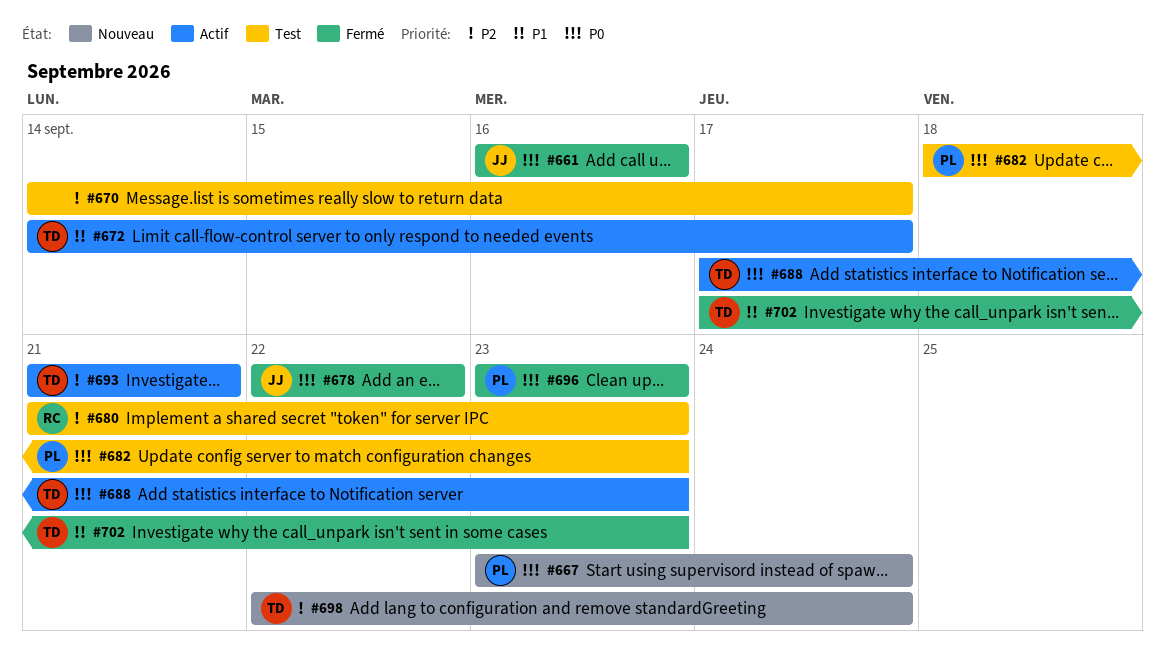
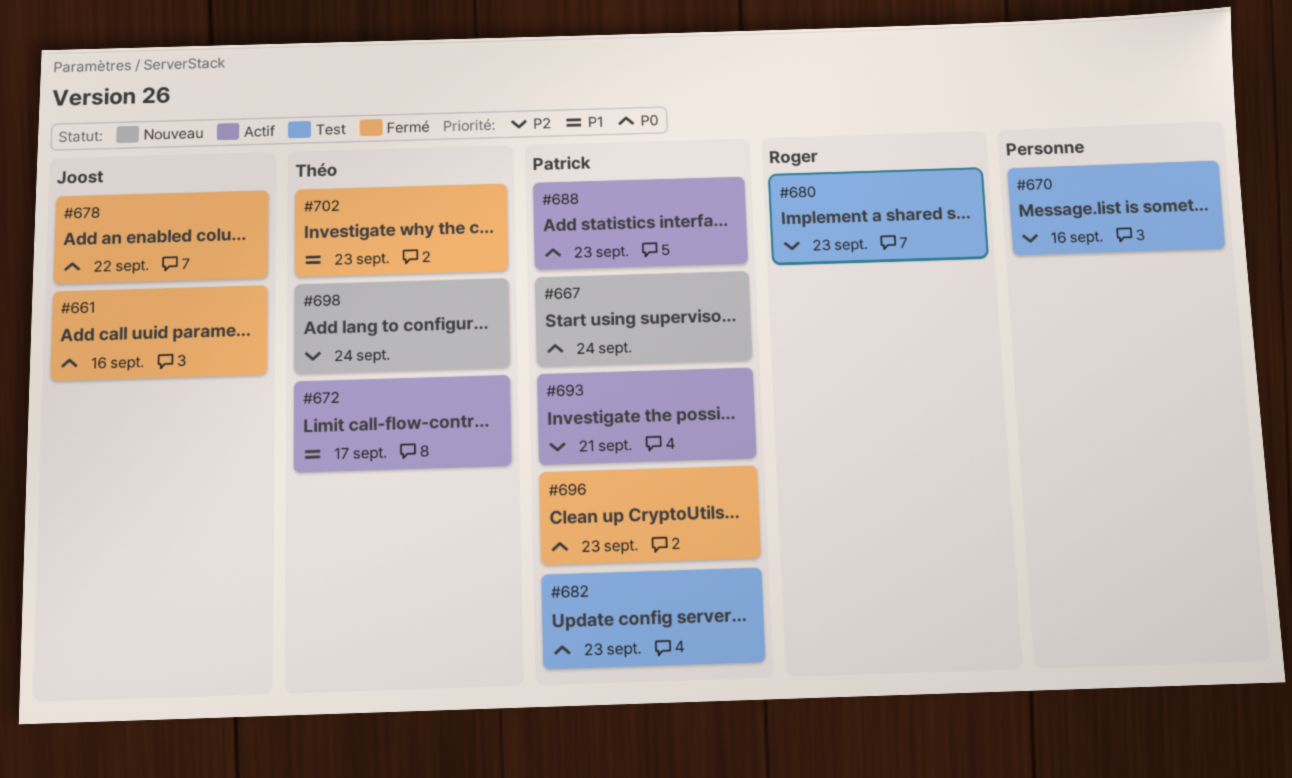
#670, due: Sep 17 -> Sep 16
#688, owner: Théo -> Patrick
#693, owner: Théo -> Patrick

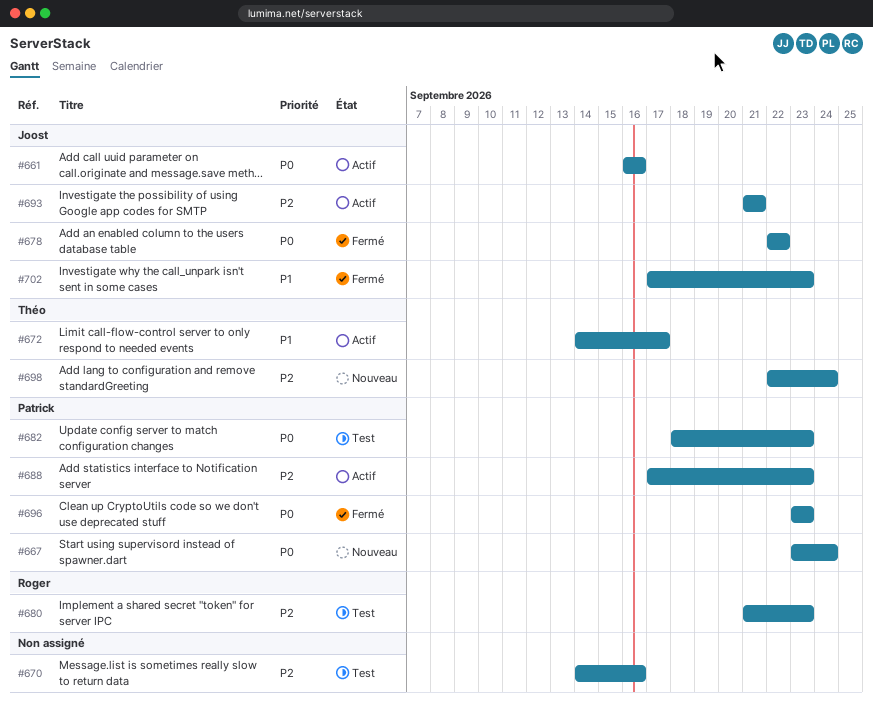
#661, status: Fermé -> Actif
#688, priority: P0 -> P2
#693, owner: Patrick -> Joost
#702, owner: Théo -> Joost

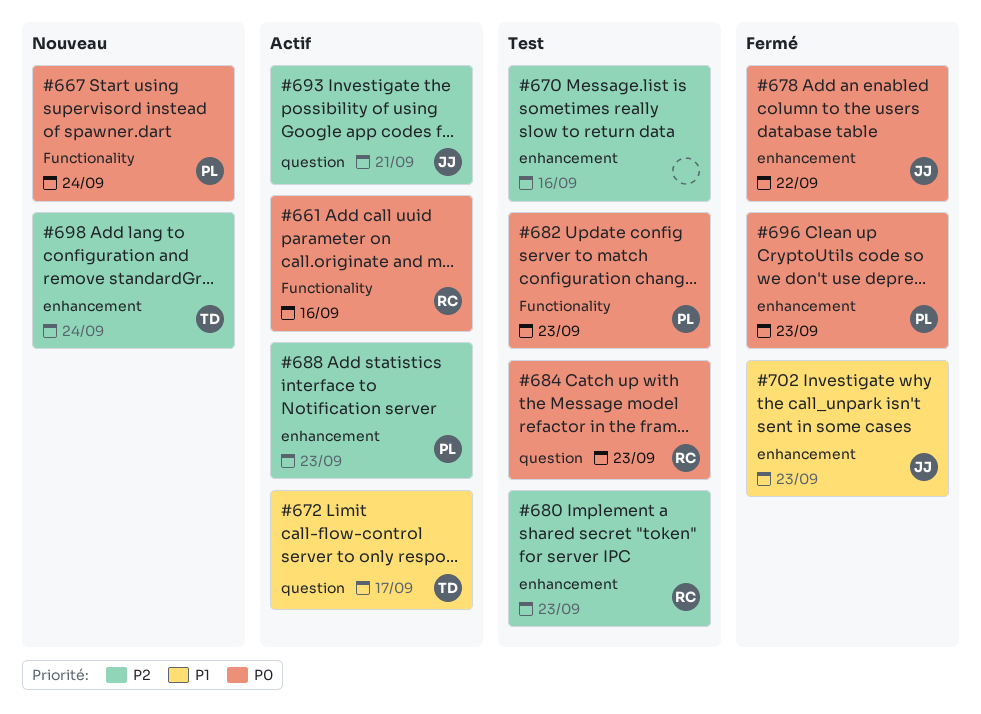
#661, owner: Joost -> Roger
#684: none -> present

